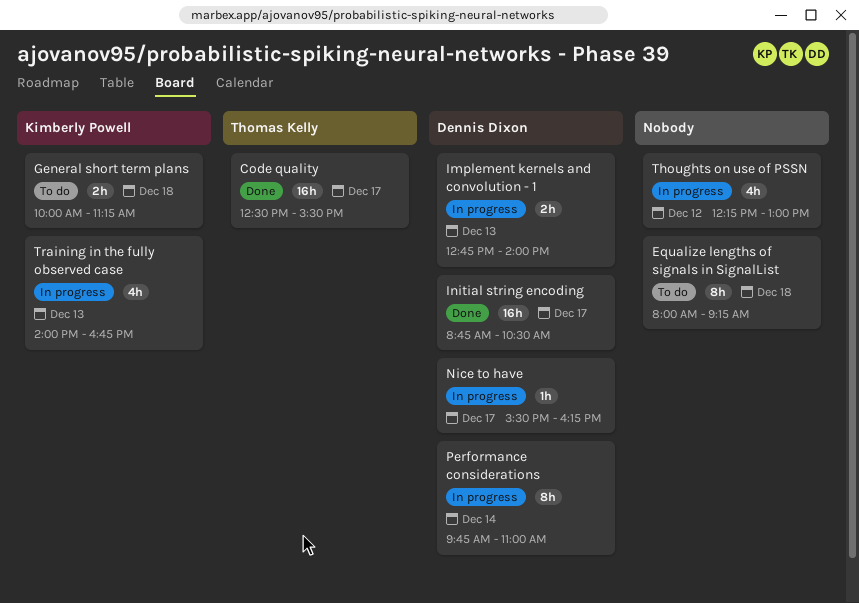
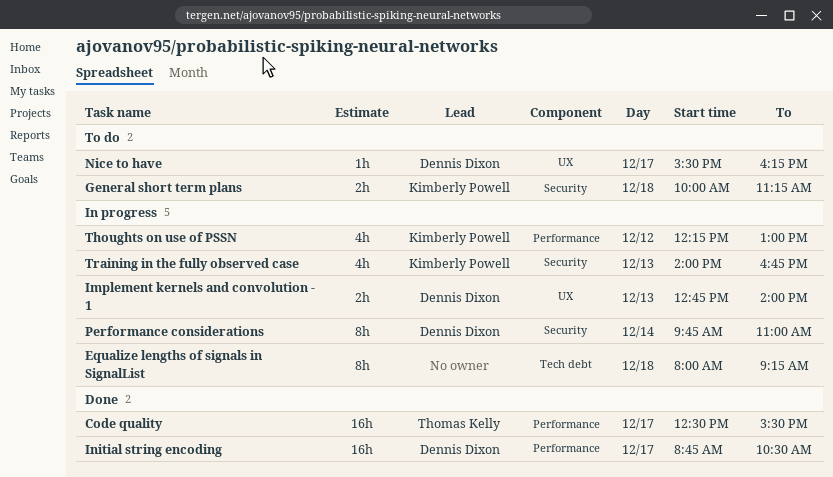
Equalize lengths of signals in SignalList, status: To do -> In progress
Nice to have, status: In progress -> To do
Thoughts on use of PSSN, owner: none -> Kimberly Powell

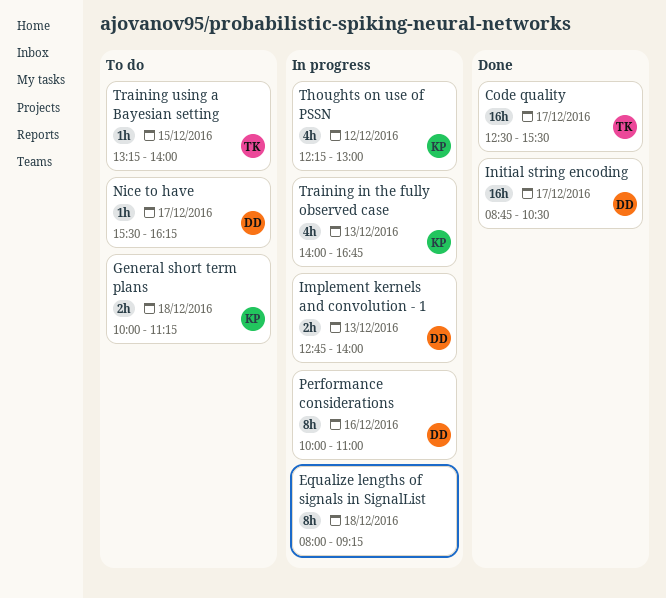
Performance considerations, day: Dec 14 -> Dec 16
Performance considerations, begins: 09:45 -> 10:00
Training using a Bayesian setting: none -> present

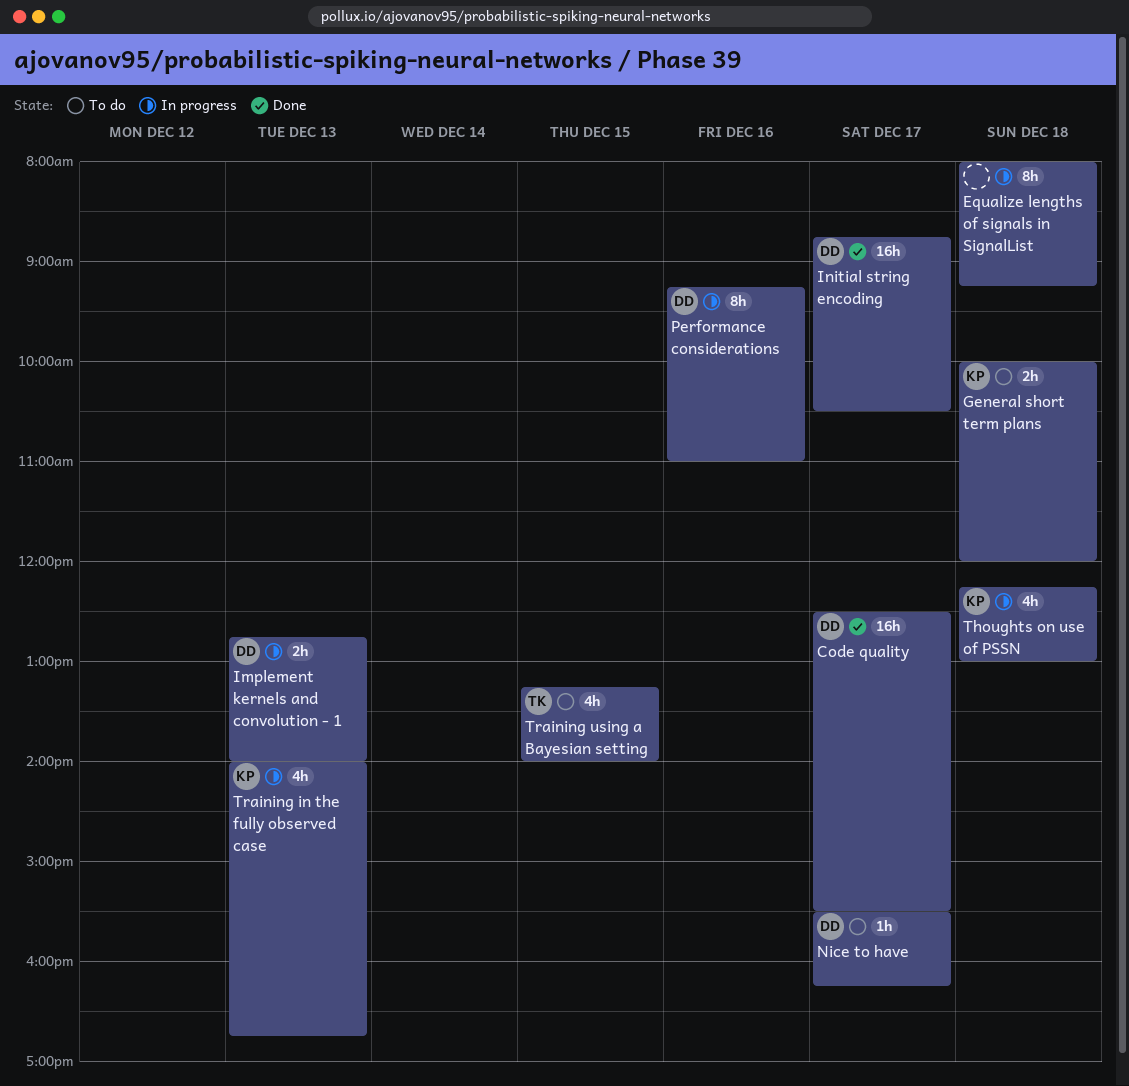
Code quality, owner: TK -> DD
General short term plans, ends: 11:15 -> 12:00
Performance considerations, begins: 10:00 -> 09:15
Thoughts on use of PSSN, day: Dec 12 -> Dec 18
Training using a Bayesian setting, estimate: 1h -> 4h

